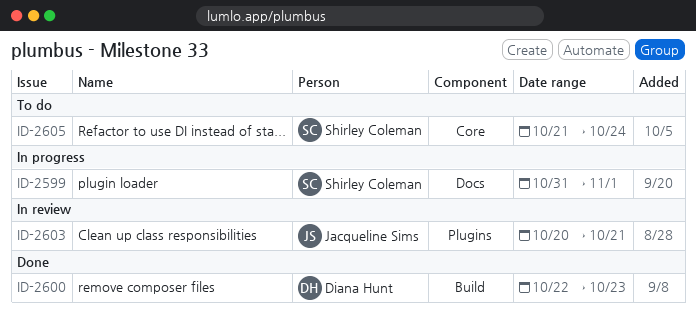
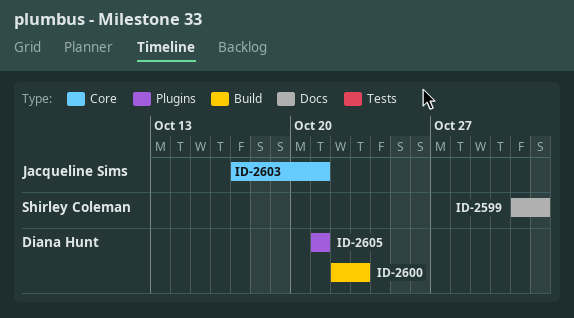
ID-2603, label: Plugins -> Core
ID-2603, start: Oct 20 -> Oct 17
ID-2605, owner: Shirley Coleman -> Diana Hunt
ID-2605, label: Core -> Plugins
ID-2605, due: Oct 24 -> Oct 21

